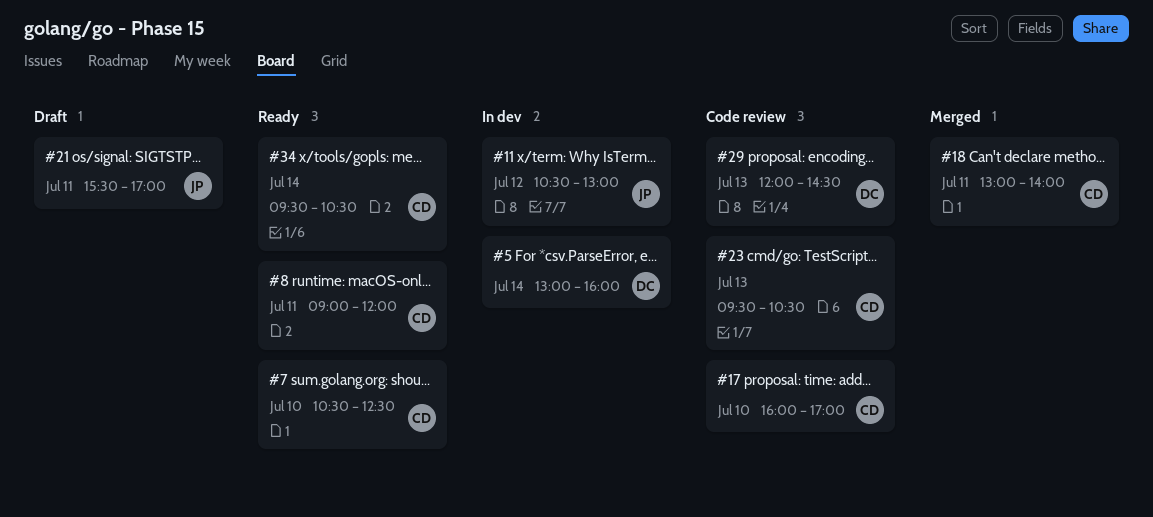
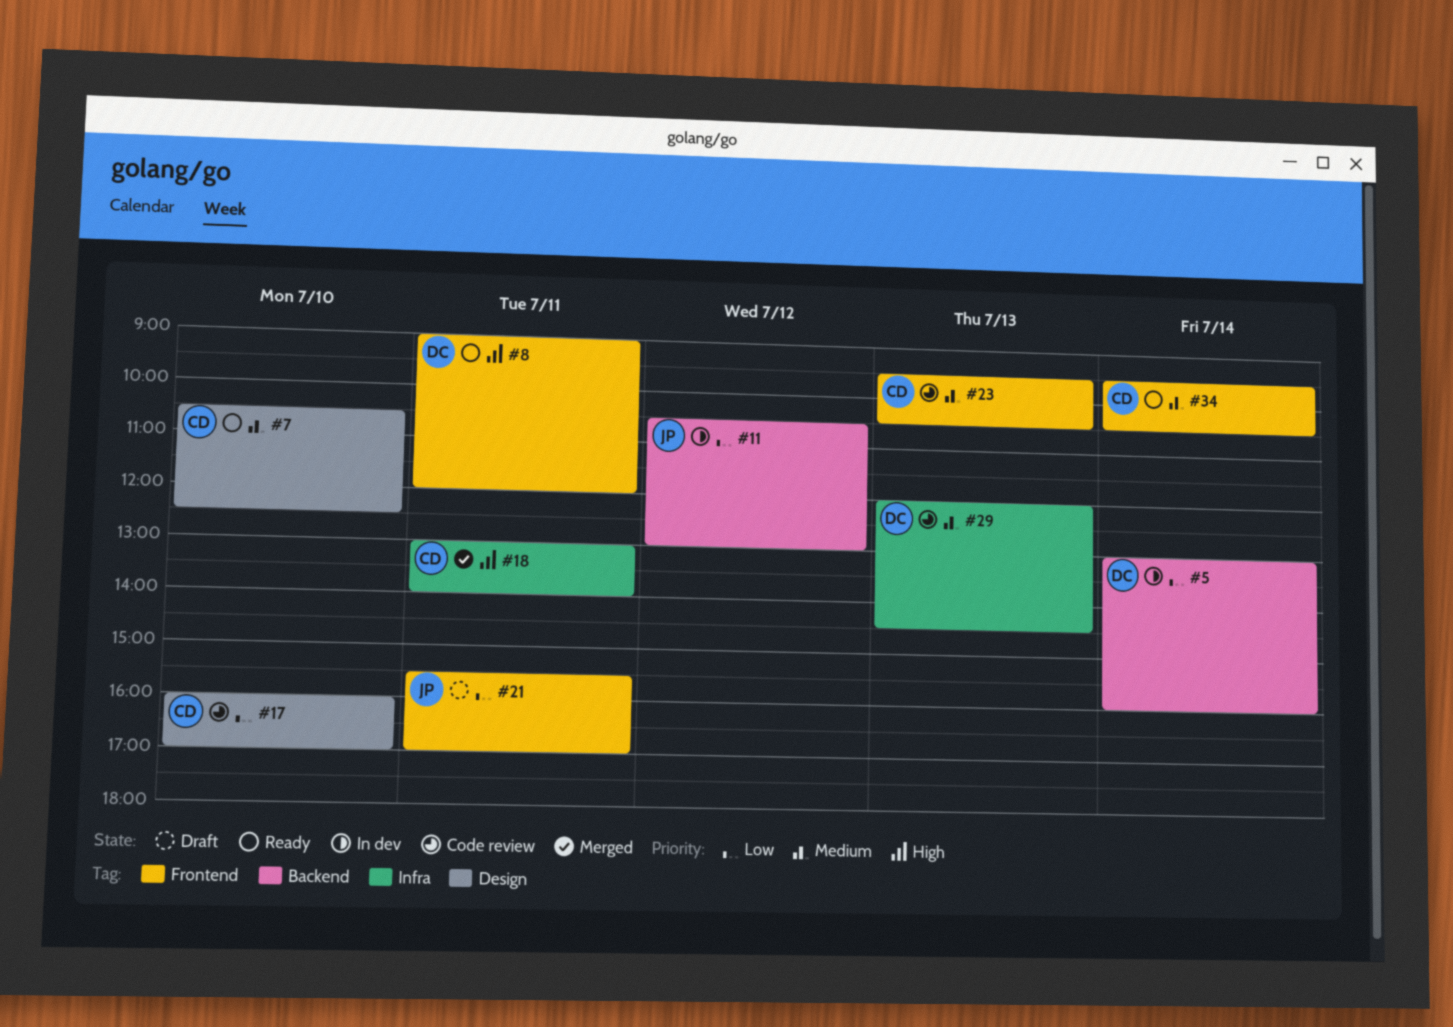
#8, owner: CD -> DC

